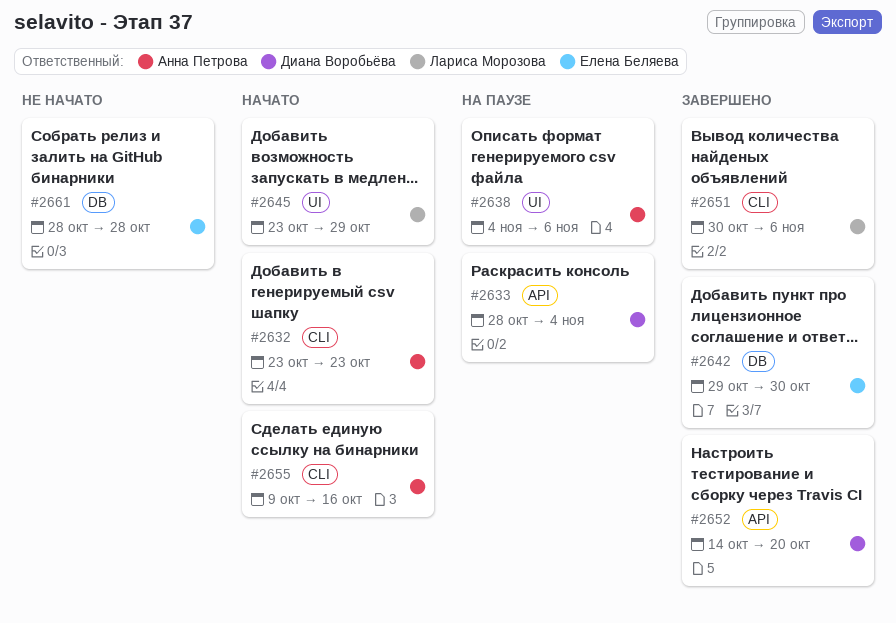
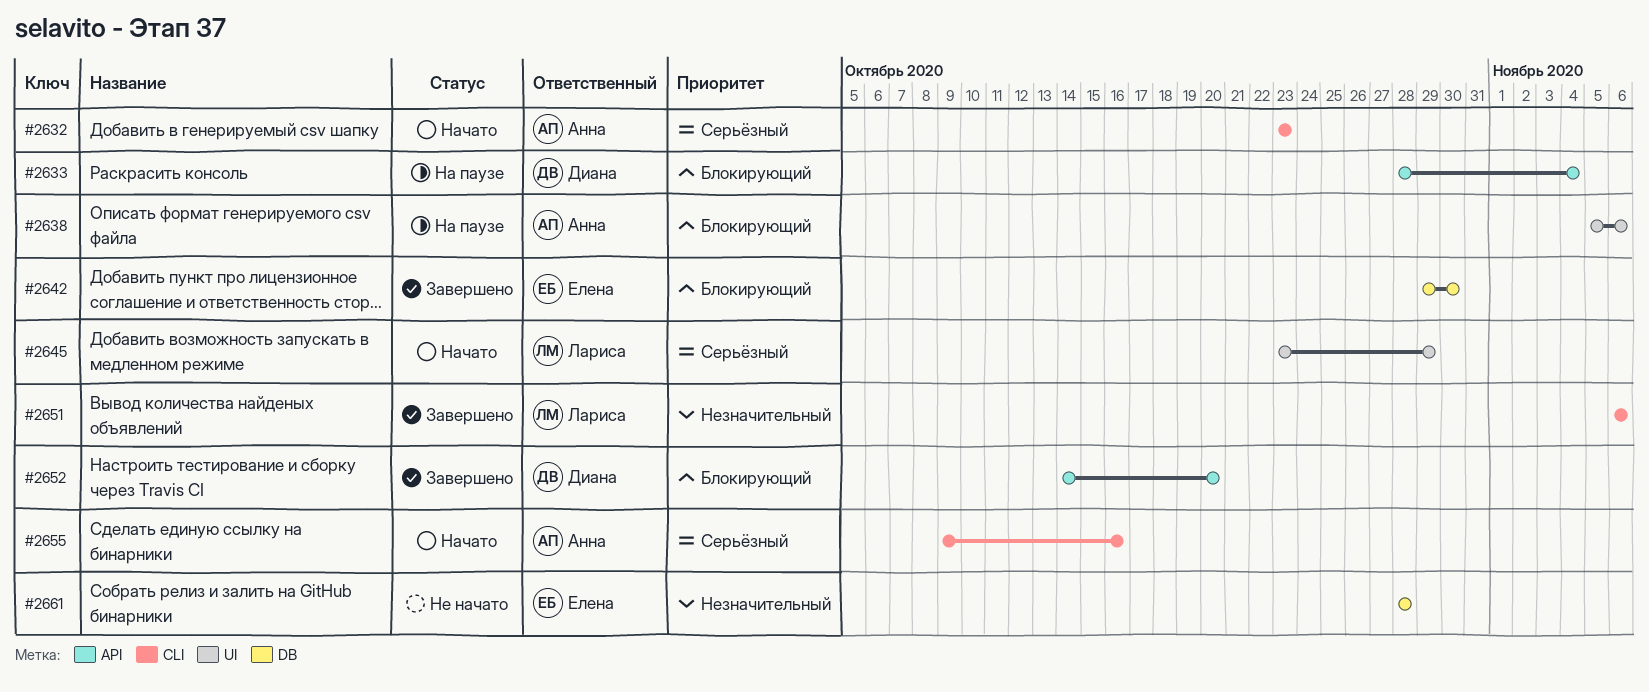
#2638, start: Nov 4 -> Nov 5
#2651, start: Oct 30 -> Nov 6

